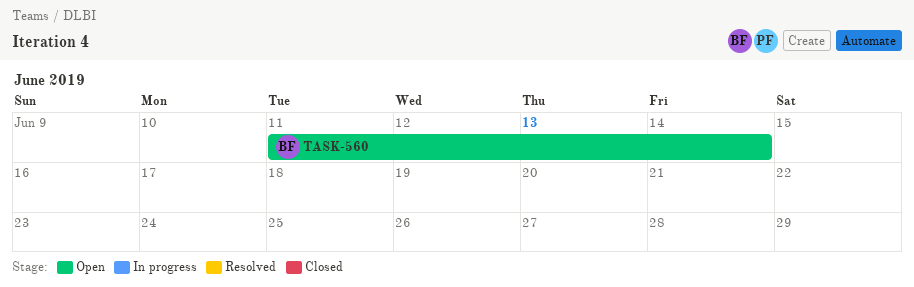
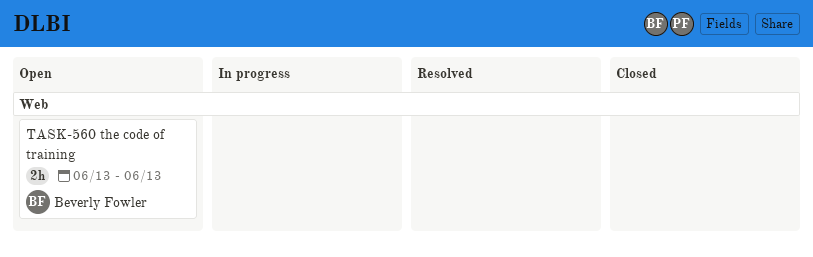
TASK-560, start: Jun 11 -> Jun 13
TASK-560, due: Jun 14 -> Jun 13

